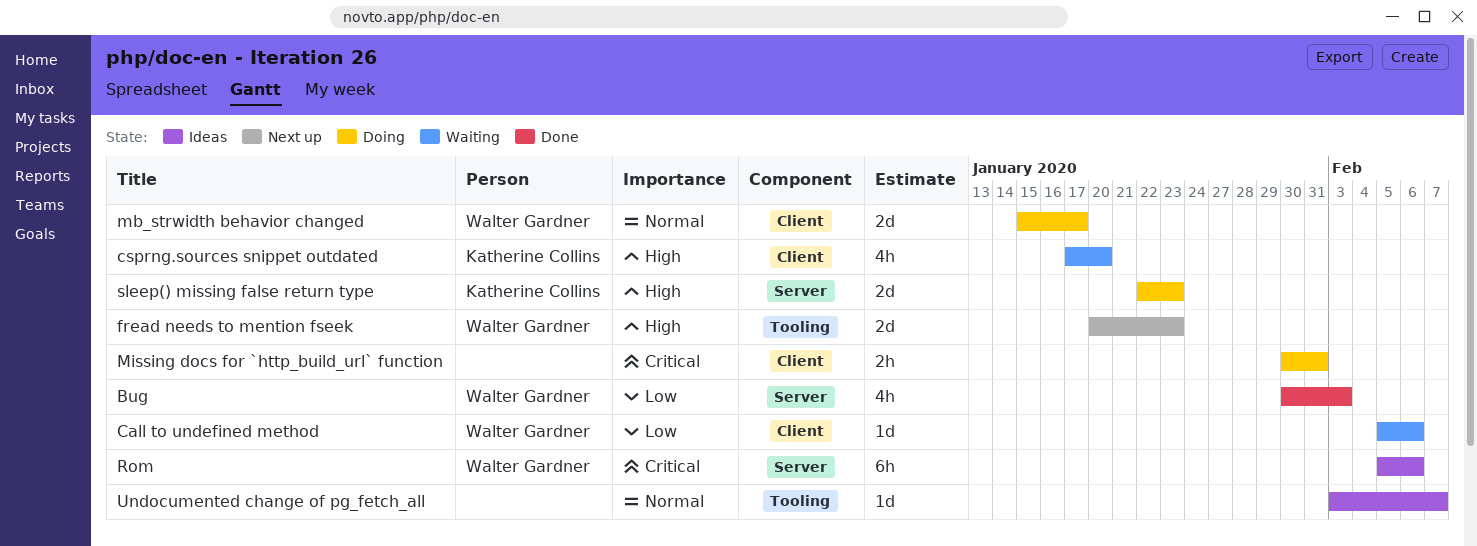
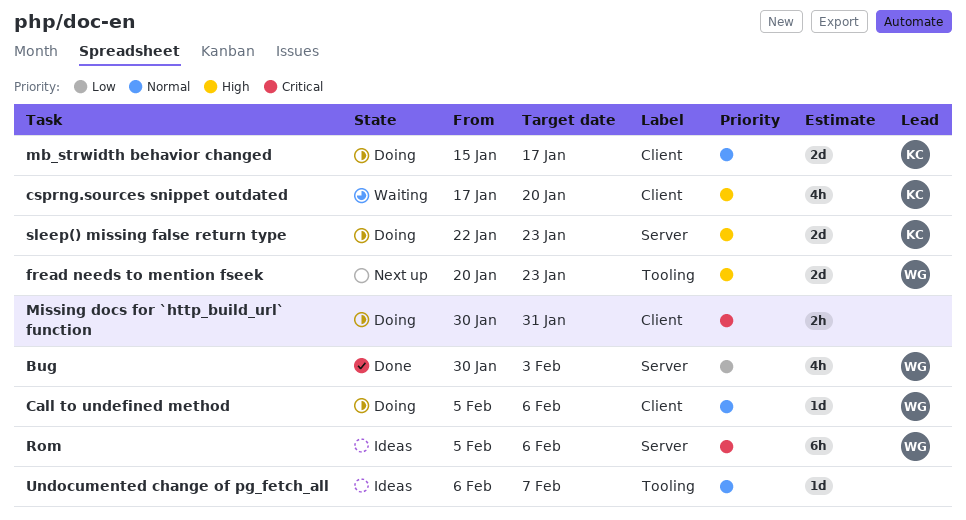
Call to undefined method, status: Waiting -> Doing
Call to undefined method, priority: Low -> Normal
mb_strwidth behavior changed, owner: Walter Gardner -> Katherine Collins
Undocumented change of pg_fetch_all, start: Feb 3 -> Feb 6

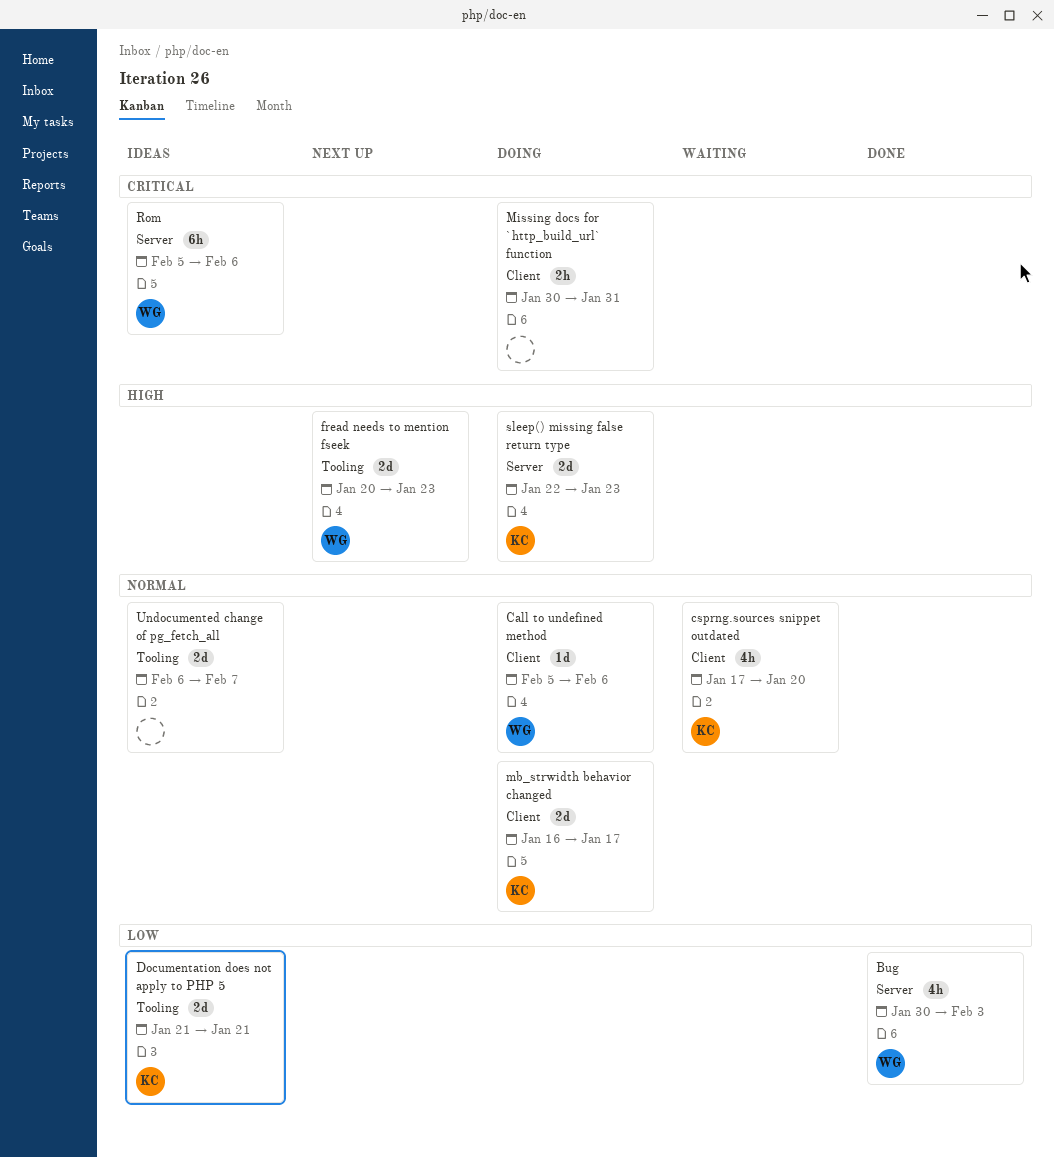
csprng.sources snippet outdated, priority: High -> Normal
Documentation does not apply to PHP 5: none -> present
mb_strwidth behavior changed, start: Jan 15 -> Jan 16
Undocumented change of pg_fetch_all, estimate: 1d -> 2d

